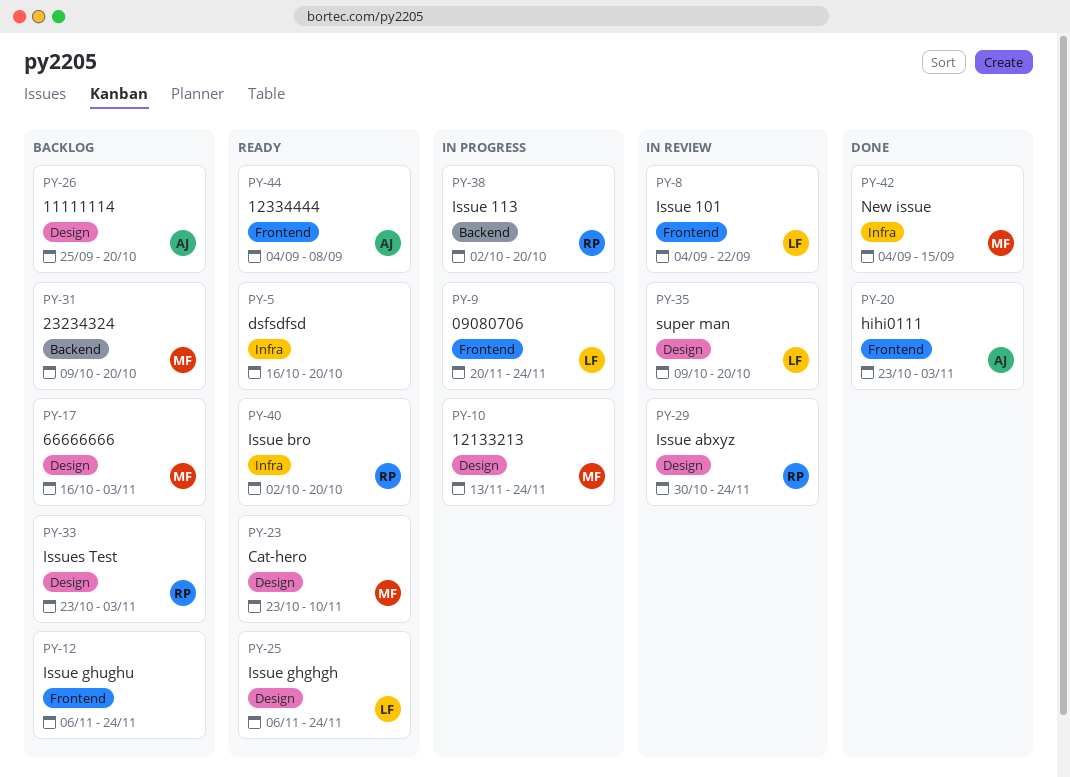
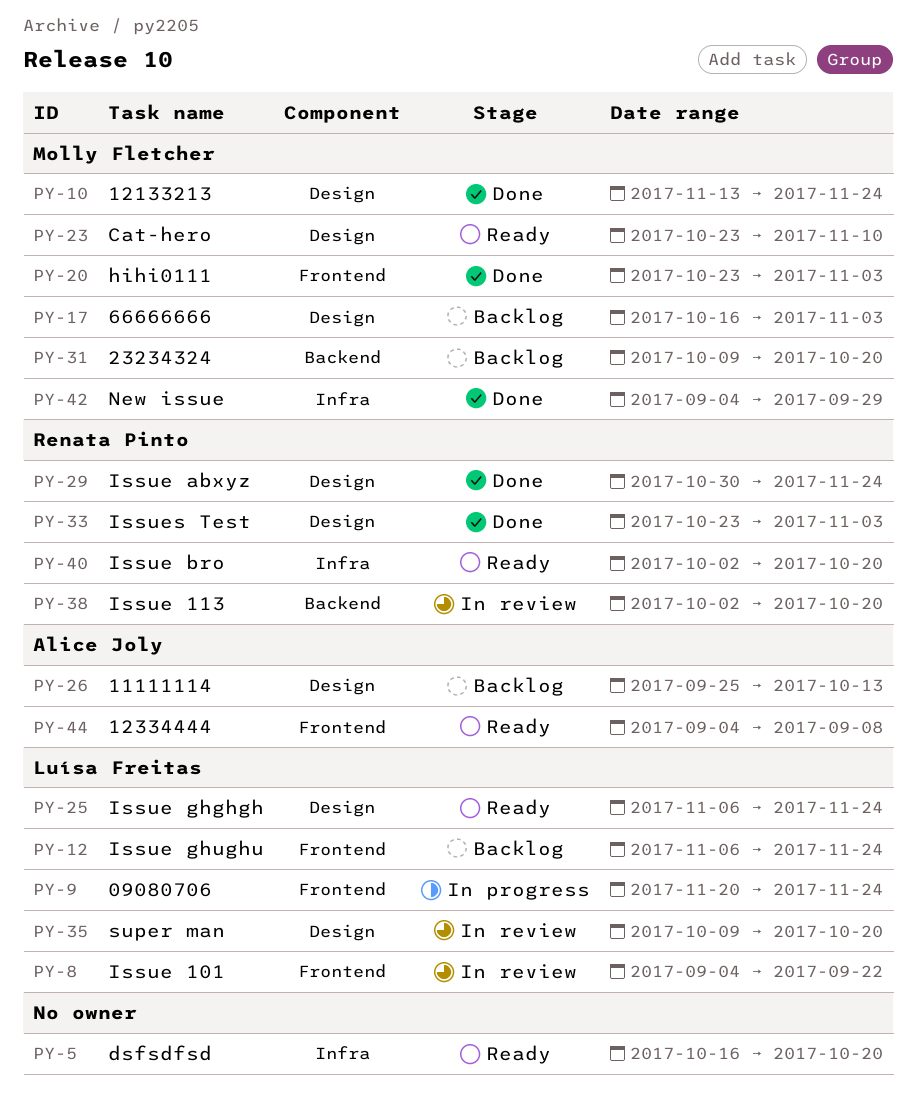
PY-10, status: In progress -> Done
PY-12, owner: none -> Luísa Freitas
PY-20, owner: Alice Joly -> Molly Fletcher
PY-26, due: Oct 20 -> Oct 13
PY-29, status: In review -> Done
PY-33, status: Backlog -> Done
PY-38, status: In progress -> In review
PY-42, due: Sep 15 -> Sep 29

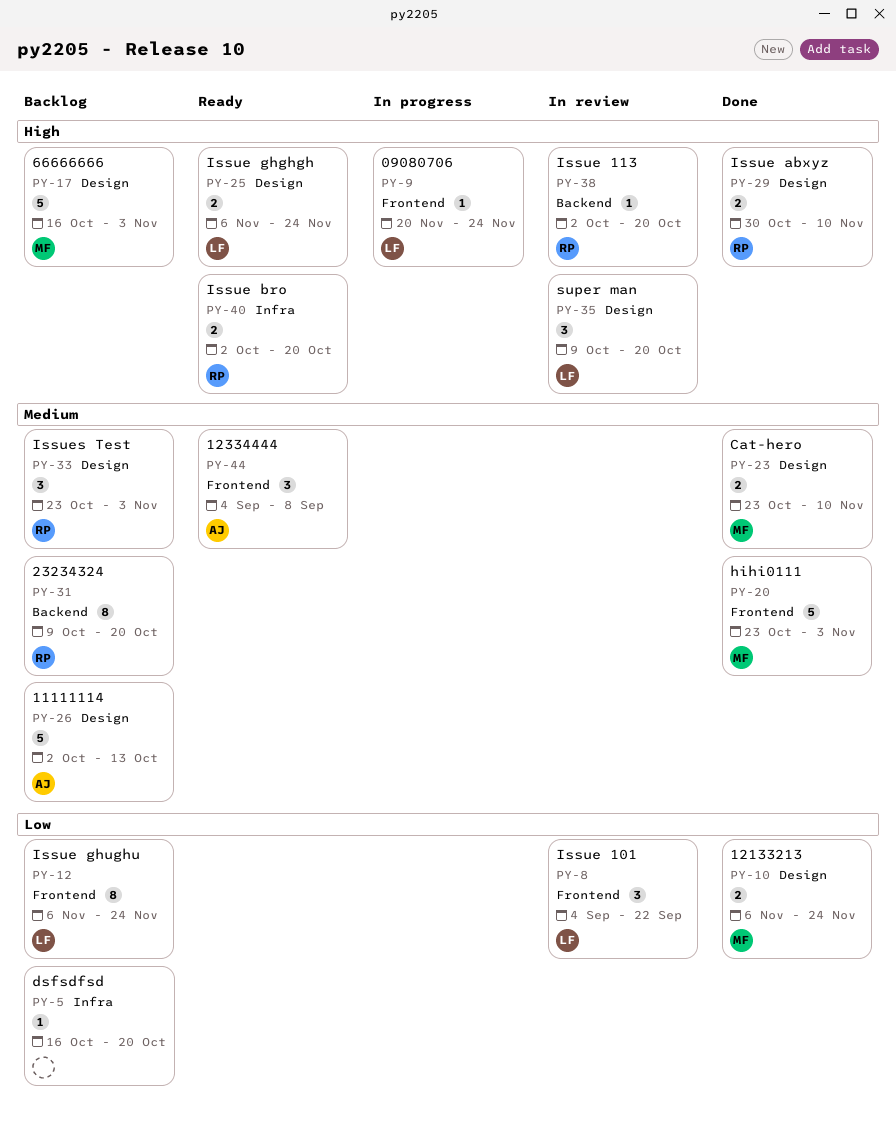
PY-5, status: Ready -> Backlog
PY-10, start: Nov 13 -> Nov 6
PY-23, status: Ready -> Done
PY-26, start: Sep 25 -> Oct 2
PY-29, due: Nov 24 -> Nov 10
PY-31, owner: Molly Fletcher -> Renata Pinto
PY-33, status: Done -> Backlog
PY-42: present -> none

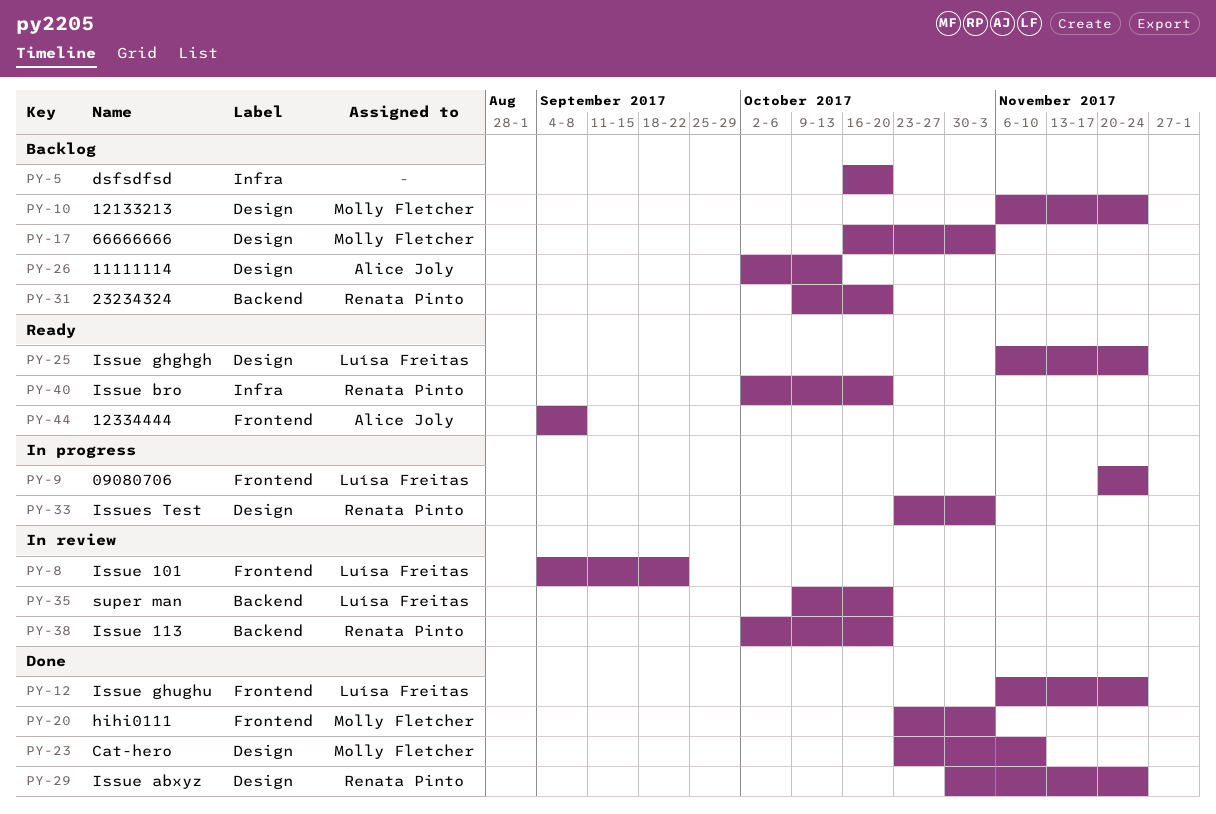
PY-10, status: Done -> Backlog
PY-12, status: Backlog -> Done
PY-29, due: Nov 10 -> Nov 24
PY-33, status: Backlog -> In progress
PY-35, label: Design -> Backend

